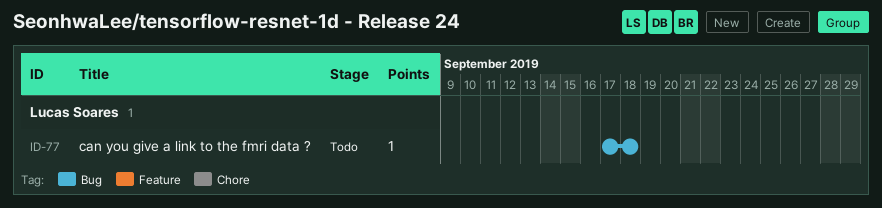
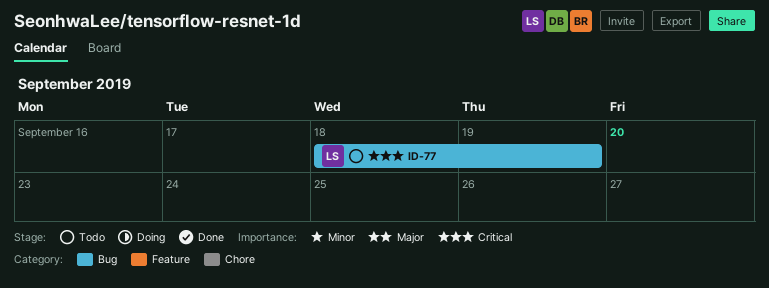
ID-77, start: Sep 17 -> Sep 18
ID-77, due: Sep 18 -> Sep 19

